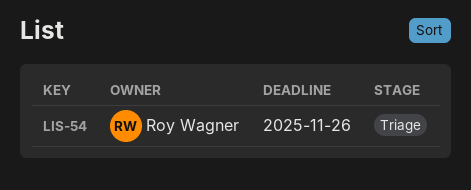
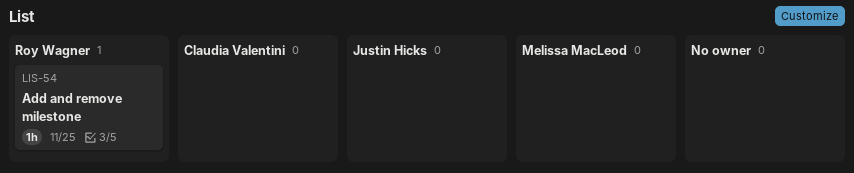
LIS-54, due: Nov 26 -> Nov 25

